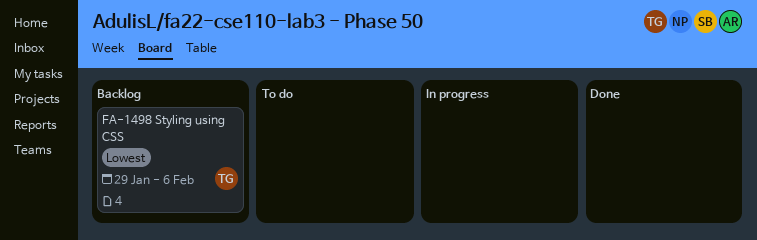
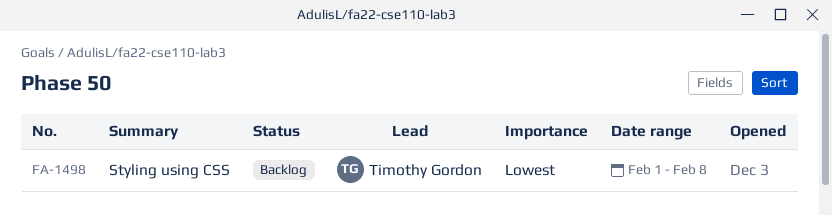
FA-1498, start: Jan 29 -> Feb 1
FA-1498, due: Feb 6 -> Feb 8

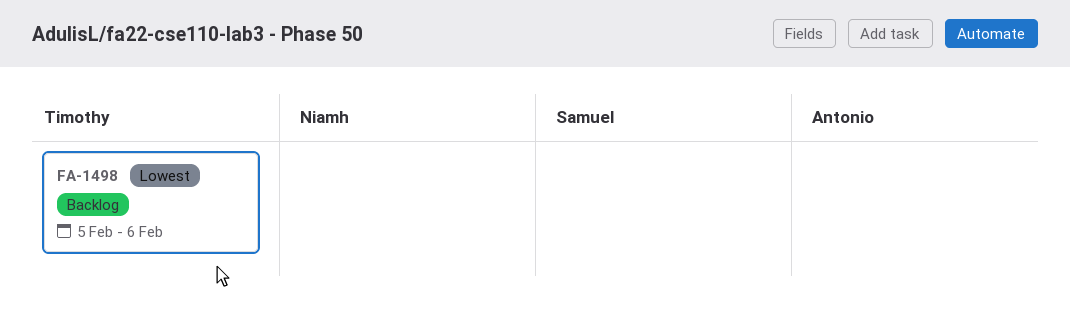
FA-1498, start: Feb 1 -> Feb 5
FA-1498, due: Feb 8 -> Feb 6

